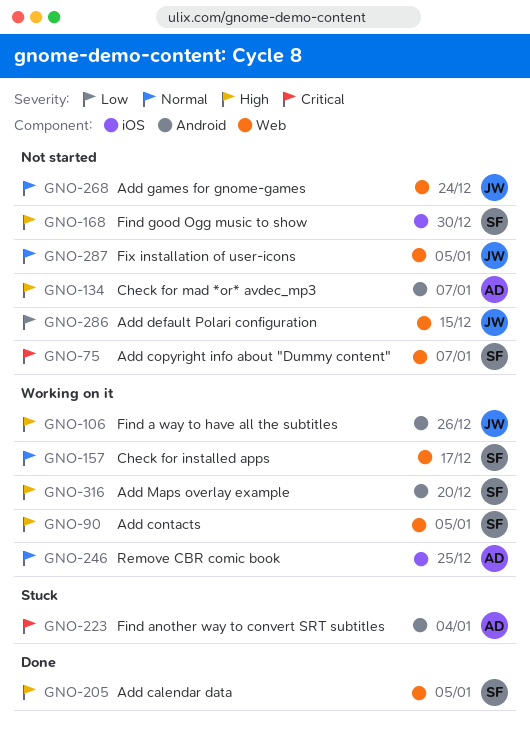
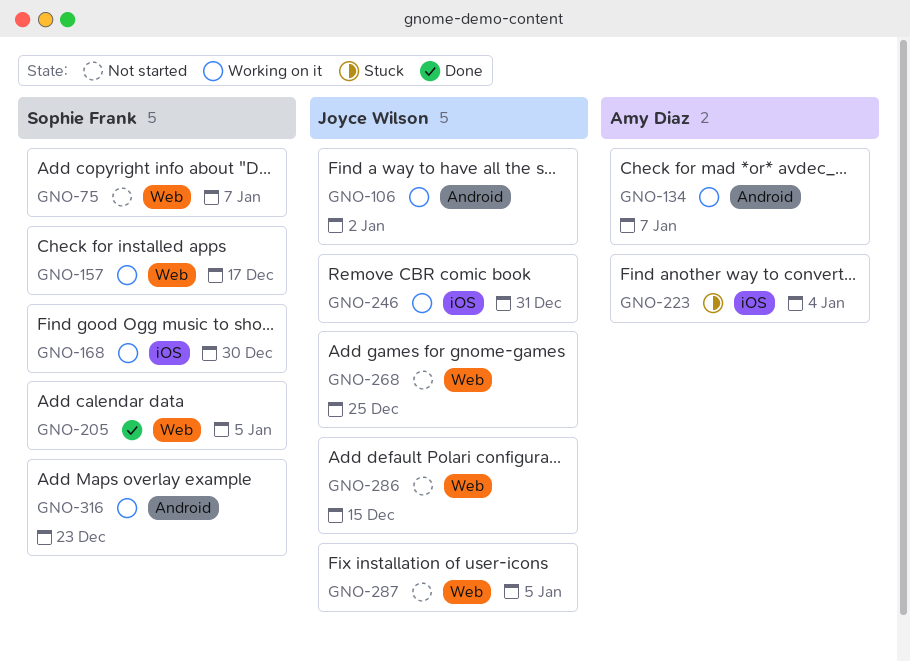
GNO-90: present -> none
GNO-106, due: Dec 26 -> Jan 2
GNO-134, status: Not started -> Working on it
GNO-168, status: Not started -> Working on it
GNO-223, label: Android -> iOS
GNO-246, owner: Amy Diaz -> Joyce Wilson
GNO-246, due: Dec 25 -> Dec 31
GNO-268, due: Dec 24 -> Dec 25
GNO-316, due: Dec 20 -> Dec 23

